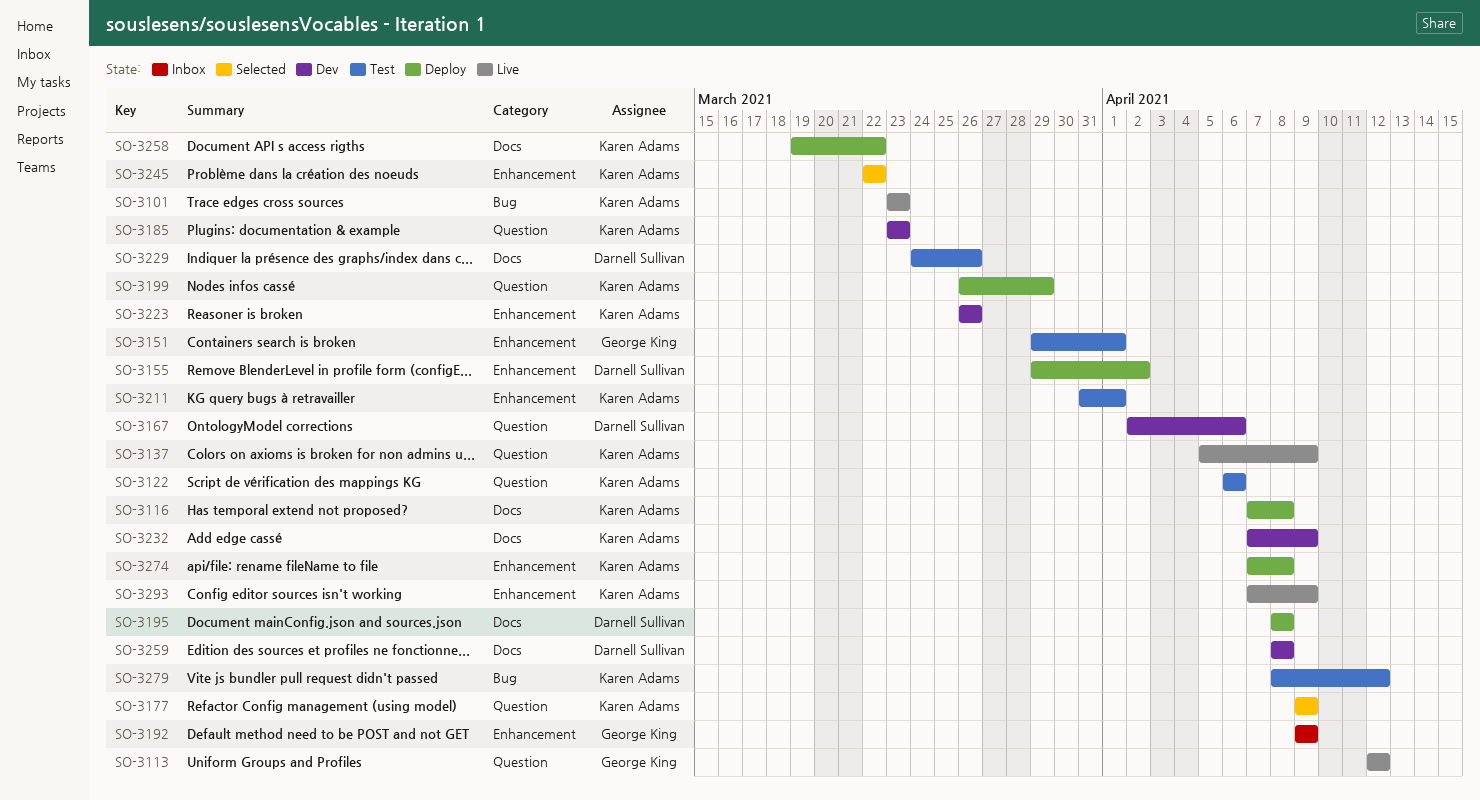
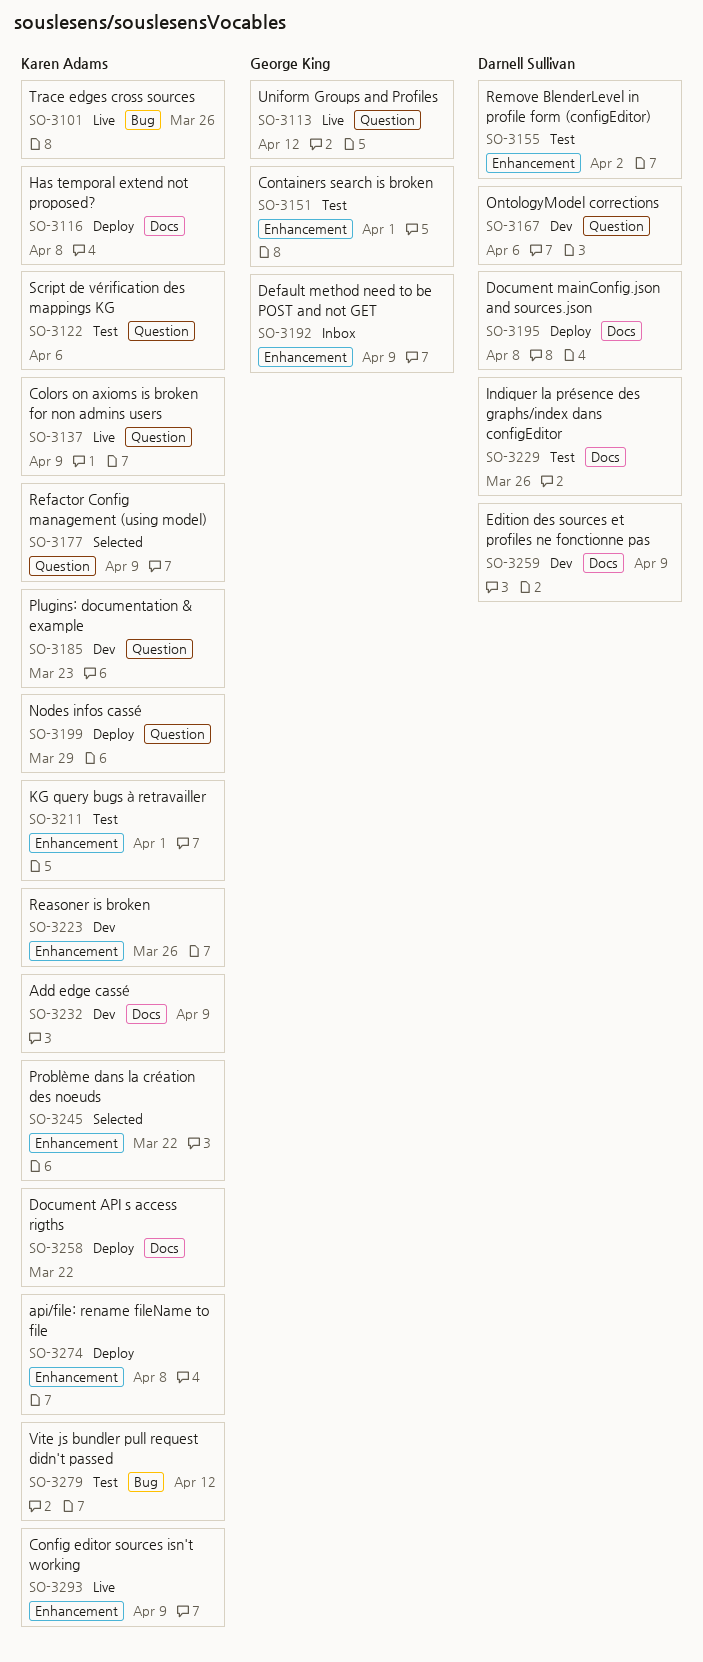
SO-3101, due: Mar 23 -> Mar 26
SO-3155, status: Deploy -> Test
SO-3259, due: Apr 8 -> Apr 9

